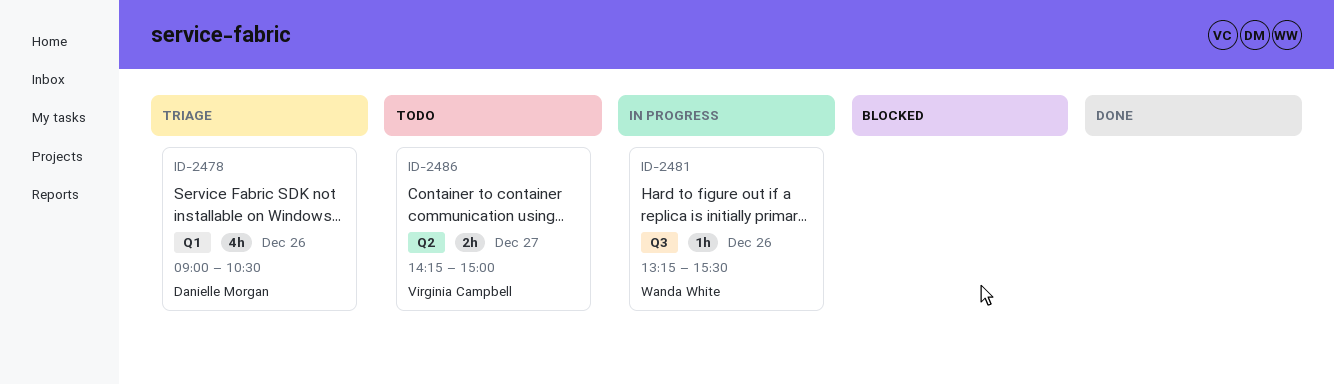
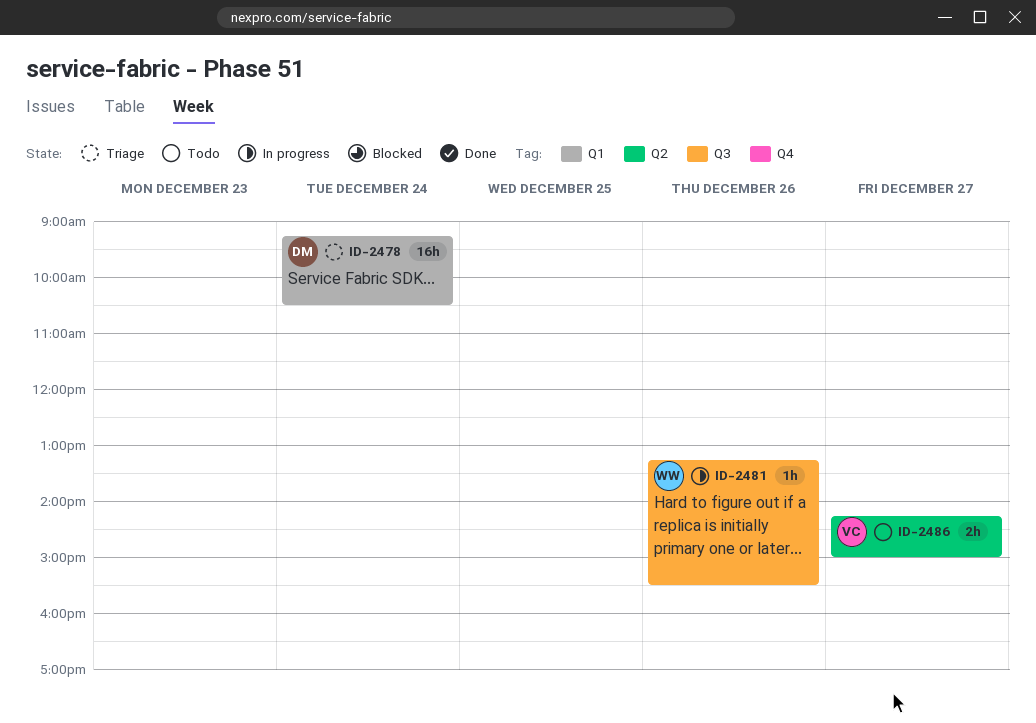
ID-2478, estimate: 4h -> 16h
ID-2478, day: Dec 26 -> Dec 24
ID-2478, begins: 09:00 -> 09:15

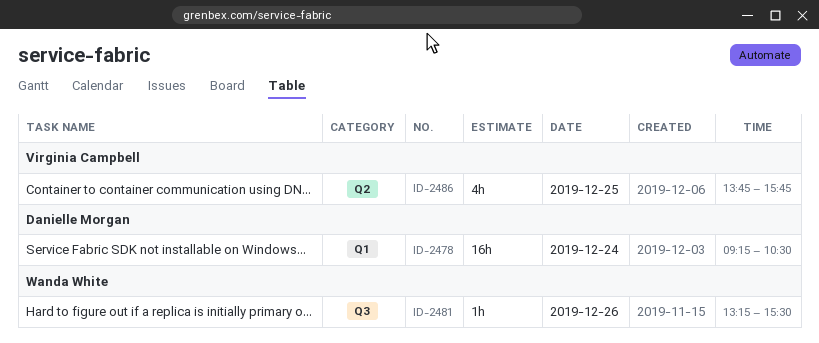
ID-2486, estimate: 2h -> 4h
ID-2486, day: Dec 27 -> Dec 25
ID-2486, begins: 14:15 -> 13:45
ID-2486, ends: 15:00 -> 15:45

